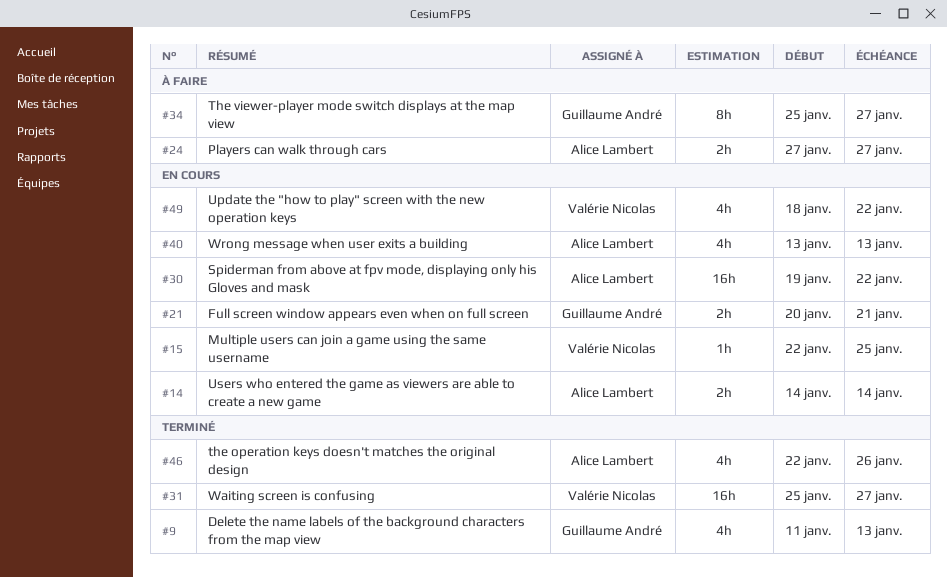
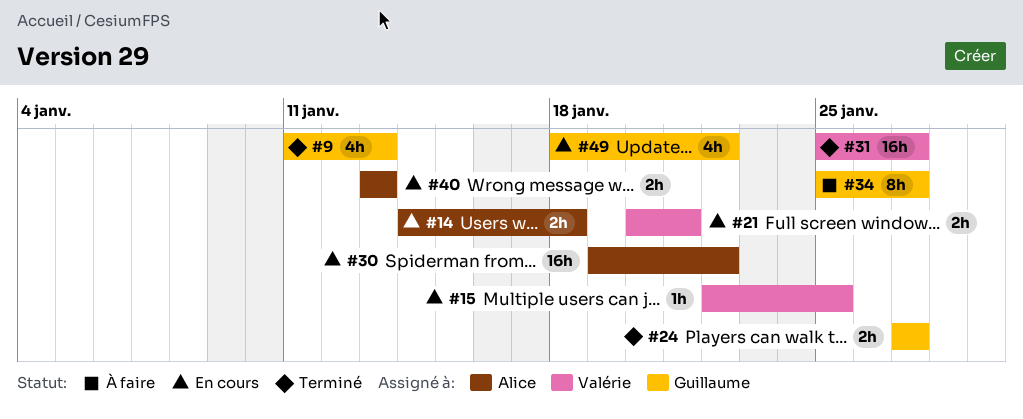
#14, due: Jan 14 -> Jan 18
#21, owner: Guillaume André -> Valérie Nicolas
#24, status: À faire -> Terminé
#24, owner: Alice Lambert -> Guillaume André
#40, estimate: 4h -> 2h
#46: present -> none
#49, owner: Valérie Nicolas -> Guillaume André

